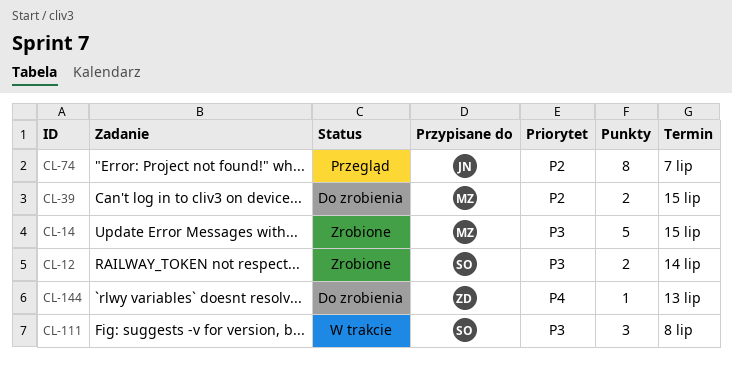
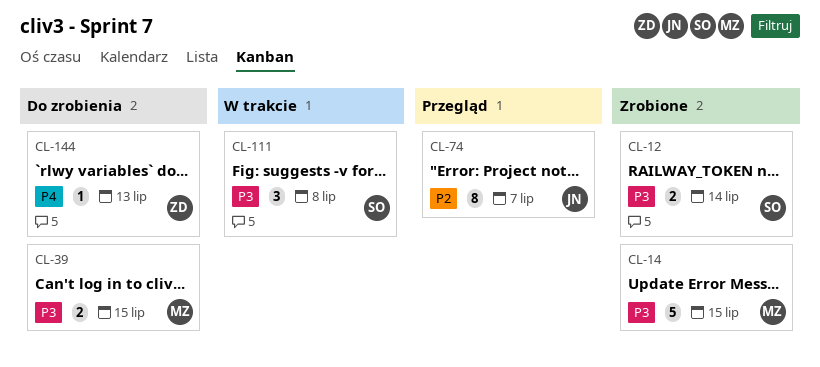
CL-39, priority: P2 -> P3

